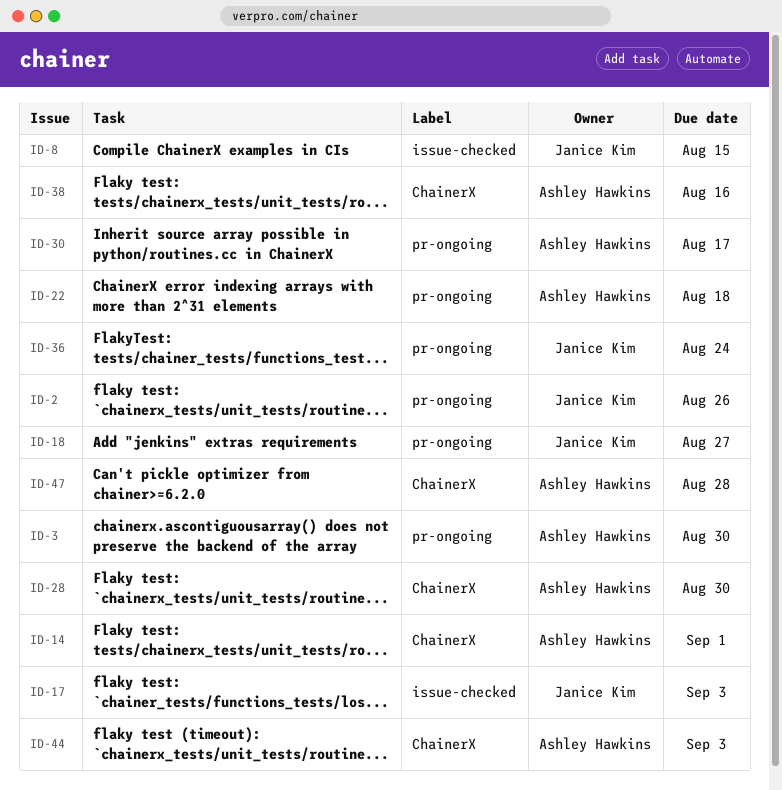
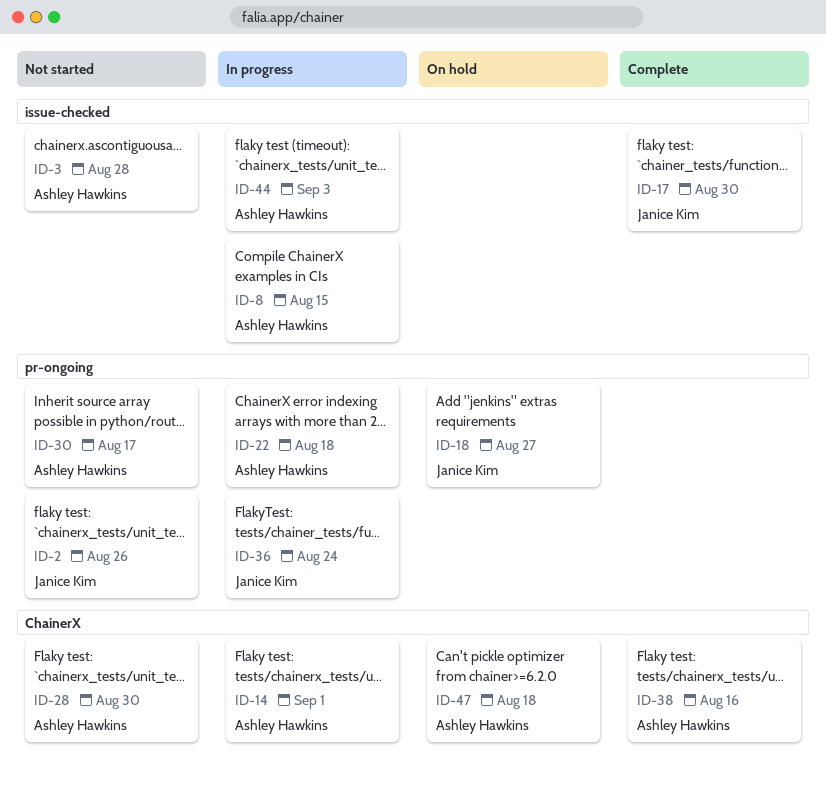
ID-3, label: pr-ongoing -> issue-checked
ID-3, due: Aug 30 -> Aug 28
ID-8, owner: Janice Kim -> Ashley Hawkins
ID-17, due: Sep 3 -> Aug 30
ID-44, label: ChainerX -> issue-checked
ID-47, due: Aug 28 -> Aug 18

